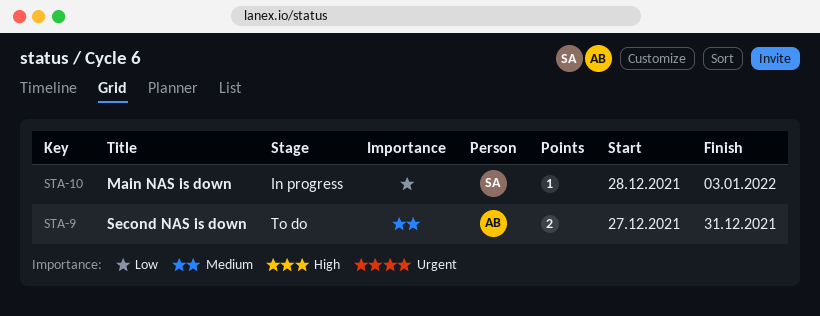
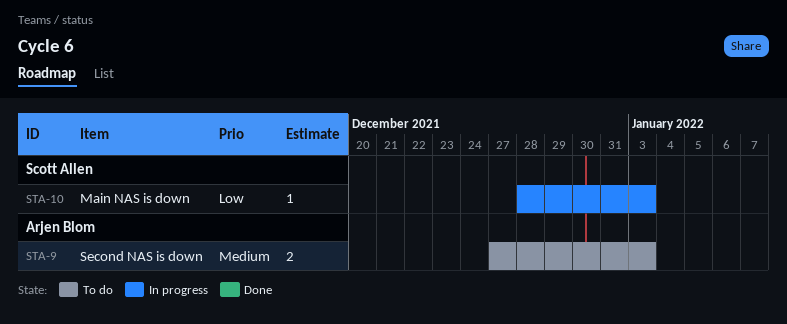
STA-9, due: Dec 31 -> Jan 3

